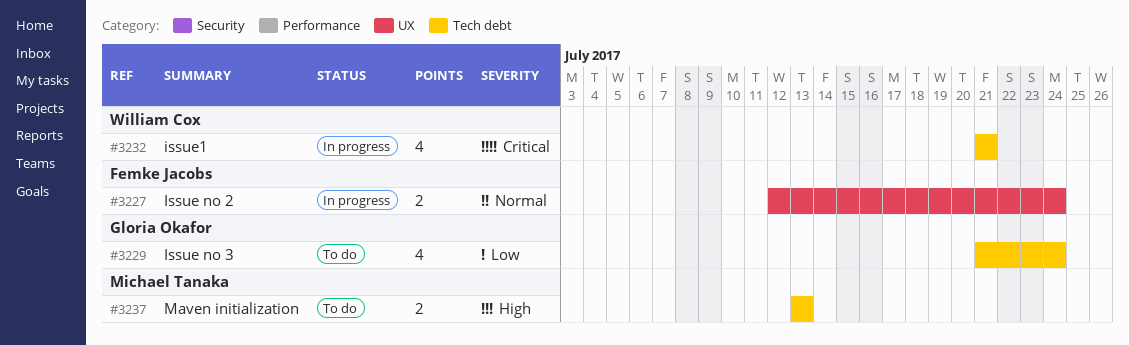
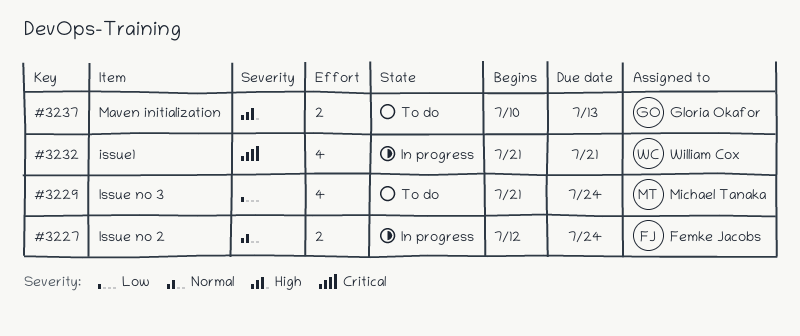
#3229, owner: Gloria Okafor -> Michael Tanaka
#3237, owner: Michael Tanaka -> Gloria Okafor
#3237, start: Jul 13 -> Jul 10

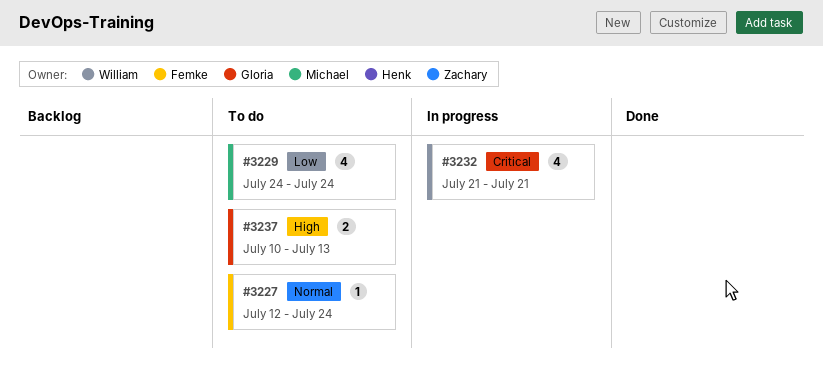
#3227, status: In progress -> To do
#3227, estimate: 2 -> 1
#3229, start: Jul 21 -> Jul 24

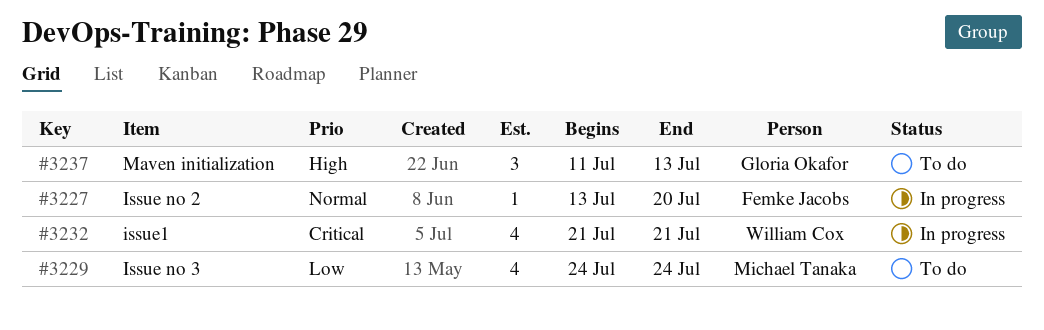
#3227, status: To do -> In progress
#3227, start: Jul 12 -> Jul 13
#3227, due: Jul 24 -> Jul 20
#3237, estimate: 2 -> 3
#3237, start: Jul 10 -> Jul 11

